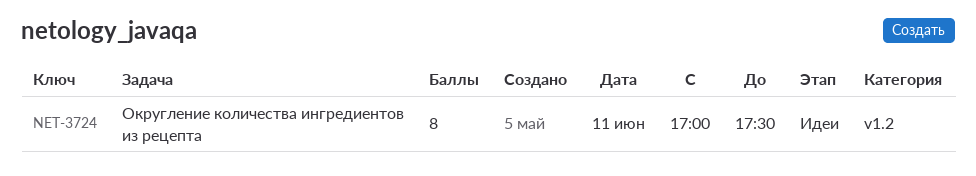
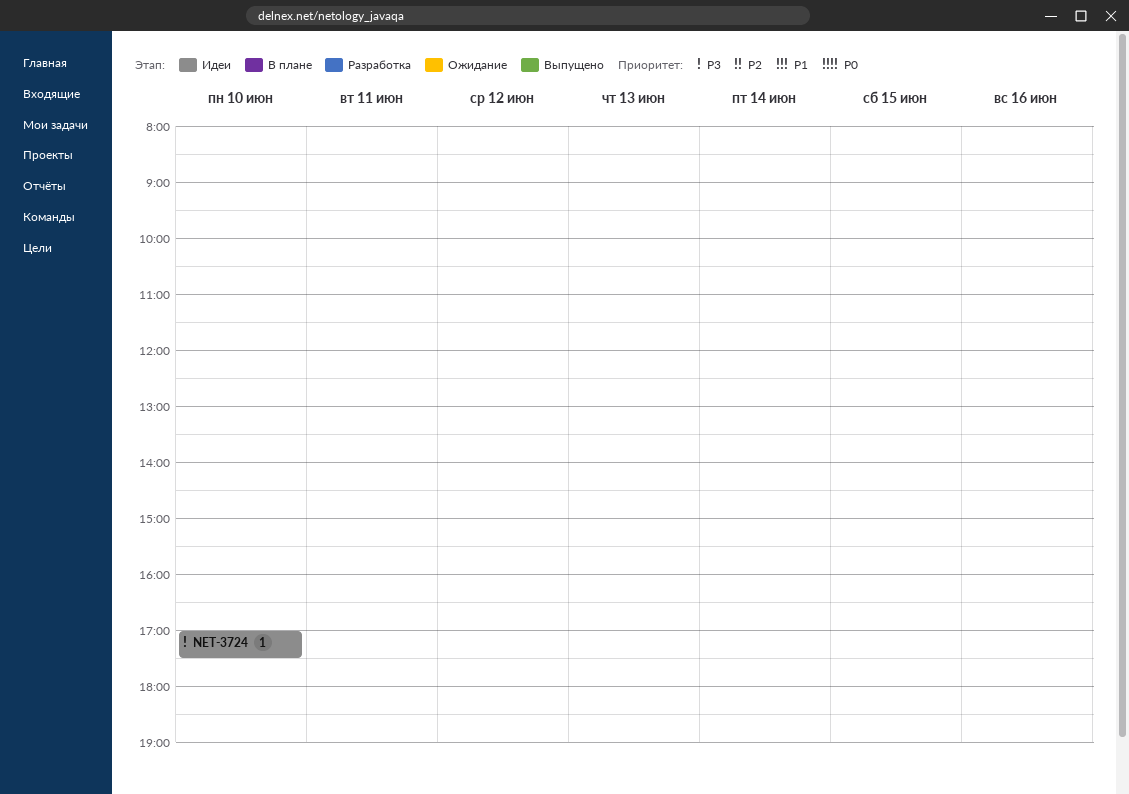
NET-3724, estimate: 8 -> 1
NET-3724, day: Jun 11 -> Jun 10

